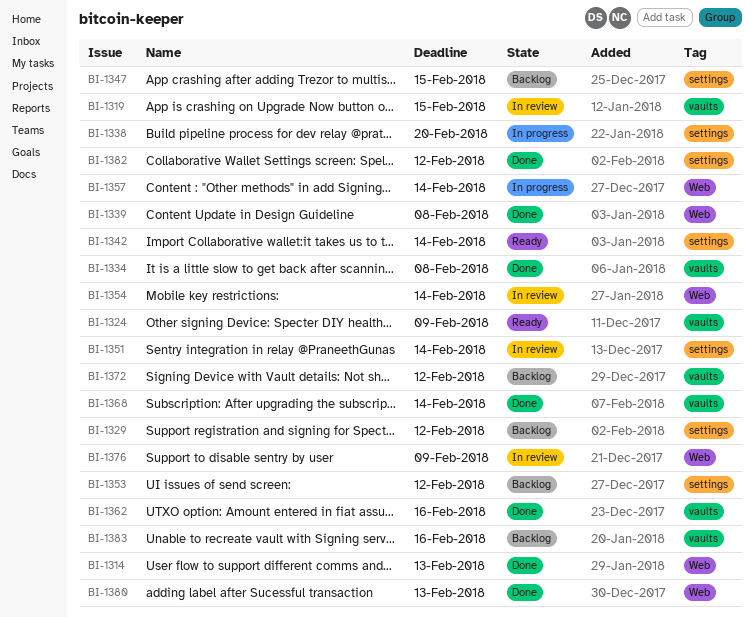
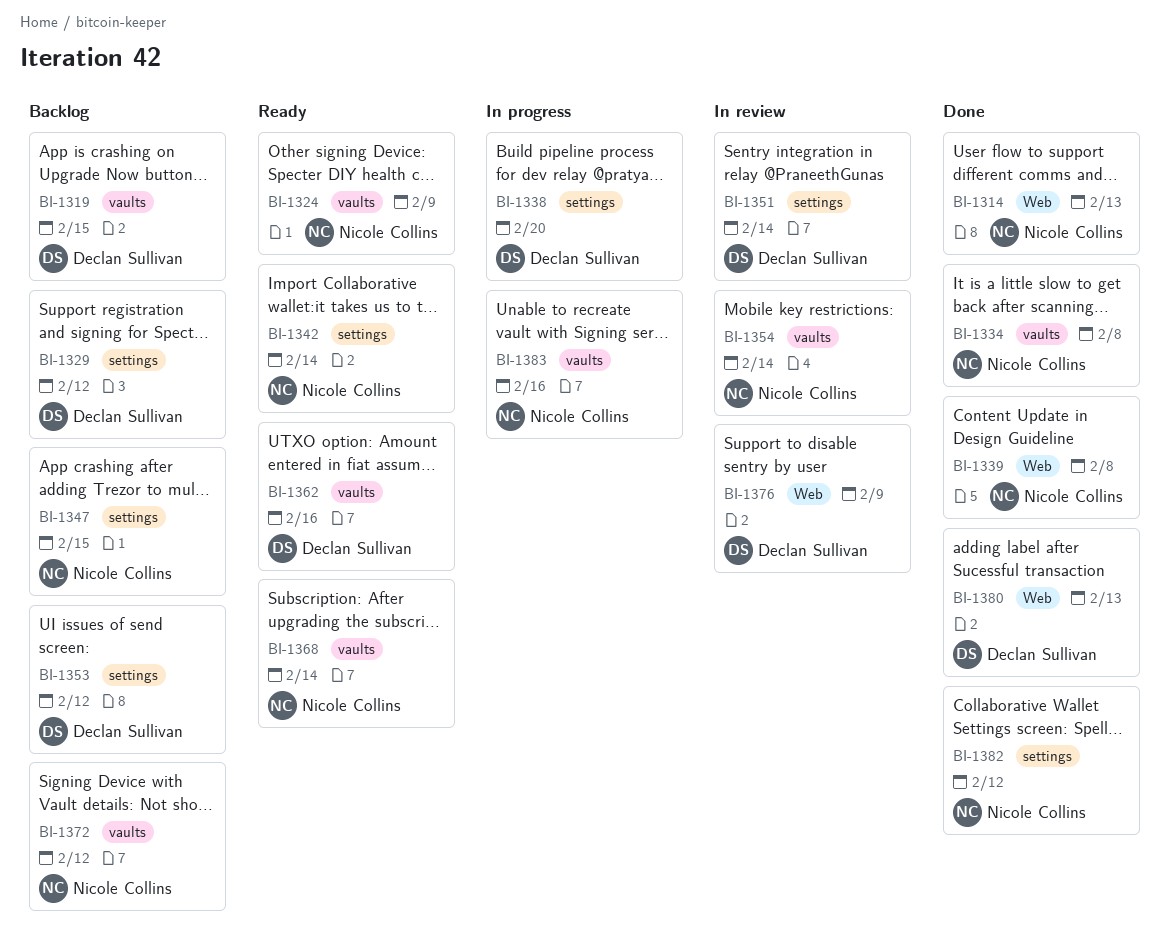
BI-1319, status: In review -> Backlog
BI-1354, label: Web -> vaults
BI-1357: present -> none
BI-1362, status: Done -> Ready
BI-1368, status: Done -> Ready
BI-1383, status: Backlog -> In progress

